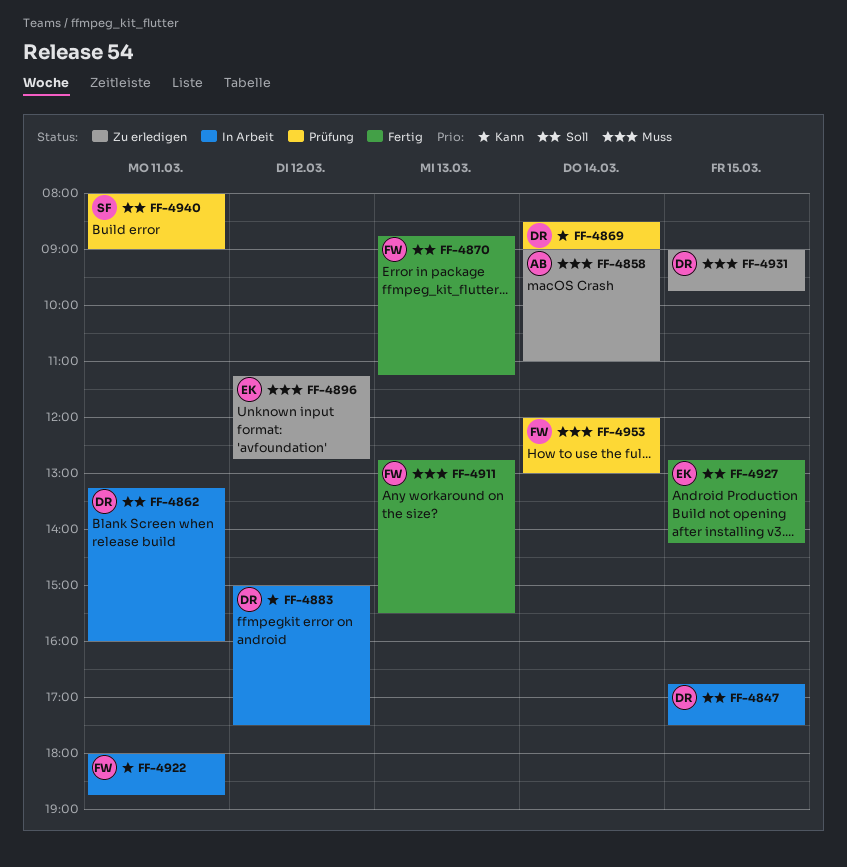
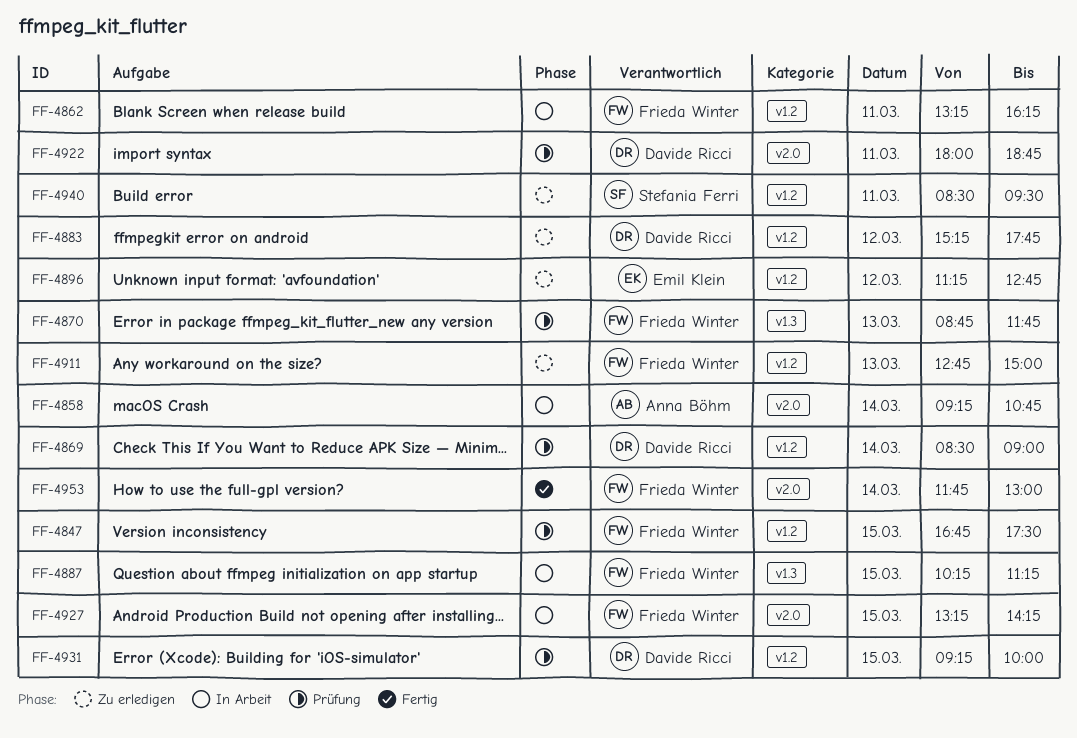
FF-4847, status: In Arbeit -> Prüfung
FF-4847, owner: Davide Ricci -> Frieda Winter
FF-4858, status: Zu erledigen -> In Arbeit
FF-4858, begins: 09:00 -> 09:15
FF-4858, ends: 11:00 -> 10:45
FF-4862, owner: Davide Ricci -> Frieda Winter
FF-4862, ends: 16:00 -> 16:15
FF-4870, status: Fertig -> Prüfung
FF-4870, ends: 11:15 -> 11:45
FF-4883, status: In Arbeit -> Zu erledigen
FF-4883, begins: 15:00 -> 15:15
FF-4883, ends: 17:30 -> 17:45
FF-4887: none -> present
FF-4911, status: Fertig -> Zu erledigen
FF-4911, ends: 15:30 -> 15:00
FF-4922, status: In Arbeit -> Prüfung
FF-4922, owner: Frieda Winter -> Davide Ricci
FF-4927, status: Fertig -> In Arbeit
FF-4927, owner: Emil Klein -> Frieda Winter
FF-4927, begins: 12:45 -> 13:15
FF-4931, status: Zu erledigen -> Prüfung
FF-4931, begins: 09:00 -> 09:15
FF-4931, ends: 09:45 -> 10:00
FF-4940, status: Prüfung -> Zu erledigen
FF-4940, begins: 08:00 -> 08:30
FF-4940, ends: 09:00 -> 09:30
FF-4953, status: Prüfung -> Fertig
FF-4953, begins: 12:00 -> 11:45

